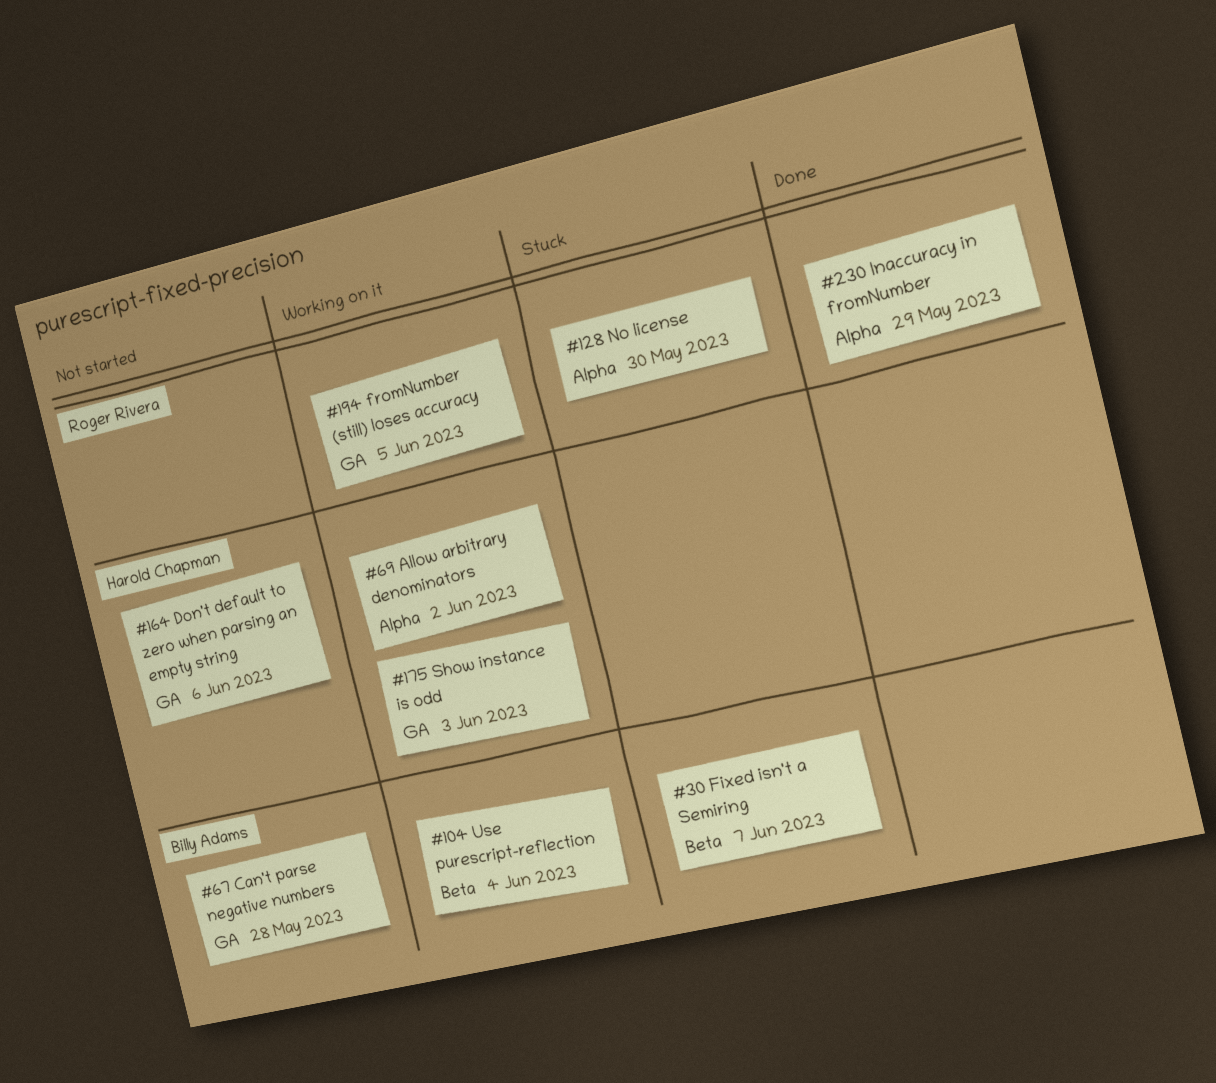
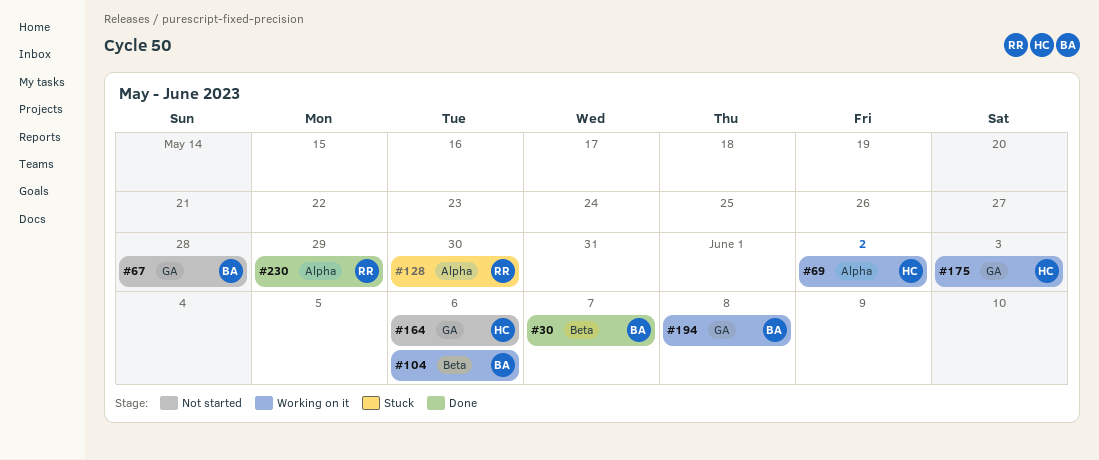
#30, status: Stuck -> Done
#104, due: Jun 4 -> Jun 6
#194, owner: Roger Rivera -> Billy Adams
#194, due: Jun 5 -> Jun 8

